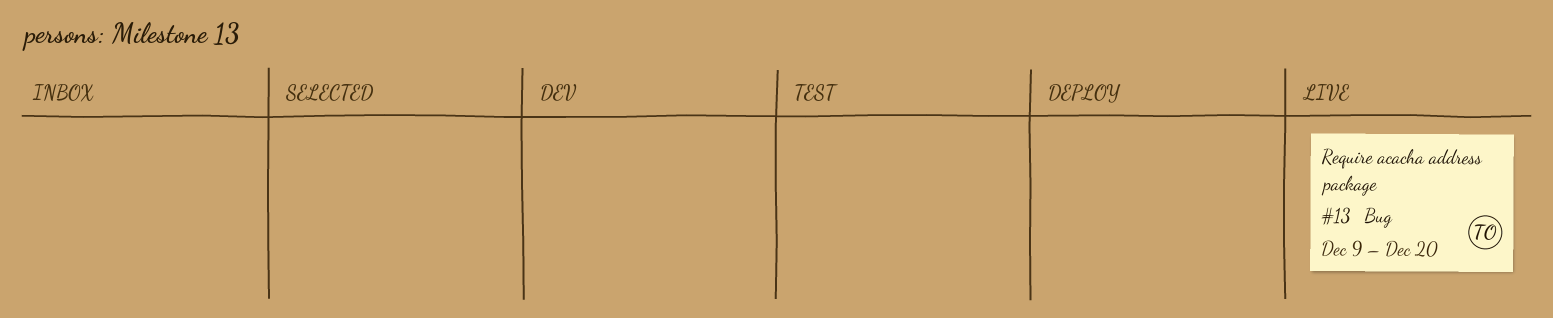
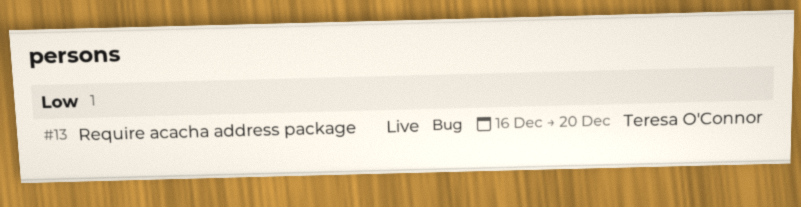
#13, start: Dec 9 -> Dec 16

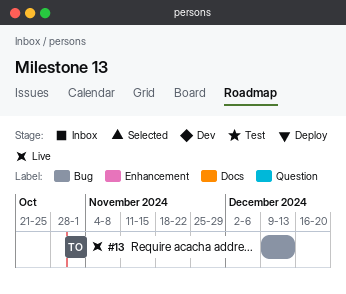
#13, start: Dec 16 -> Dec 9
#13, due: Dec 20 -> Dec 13

